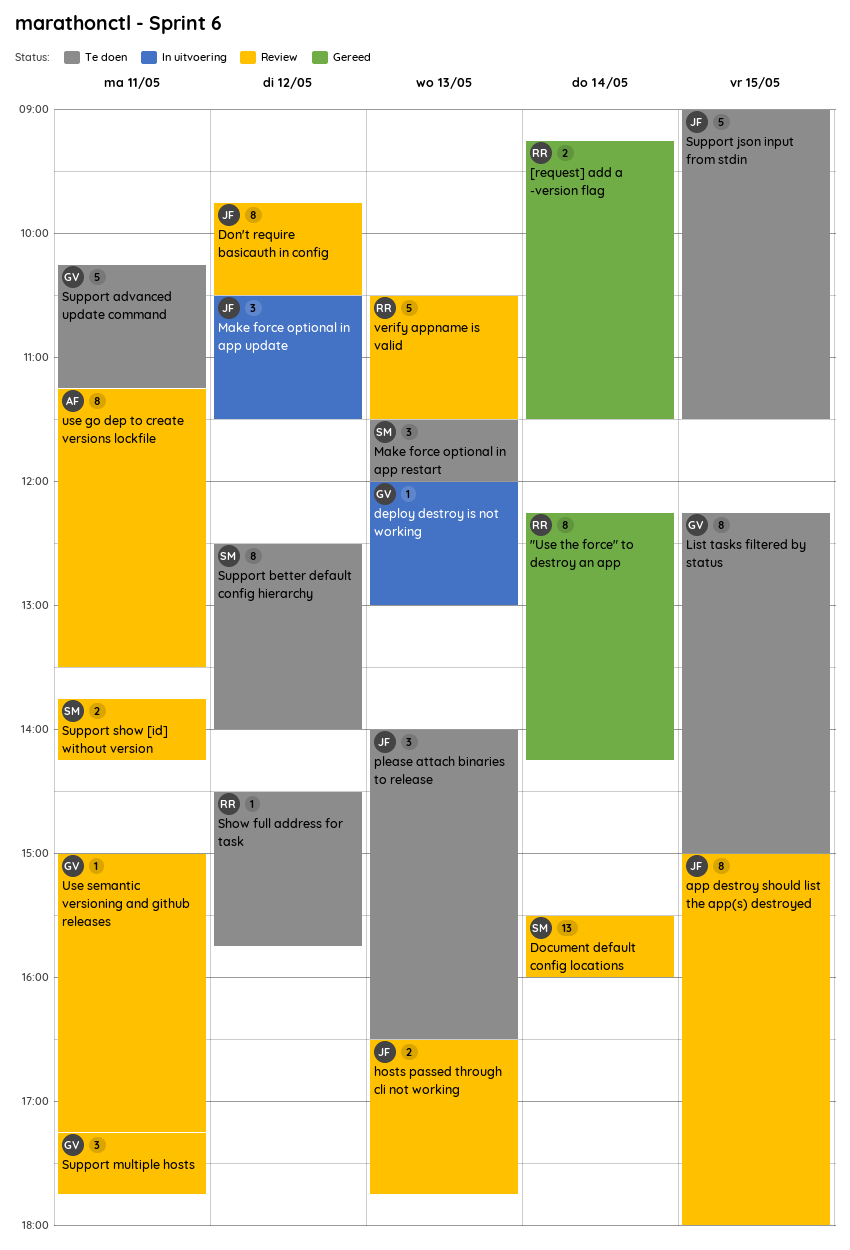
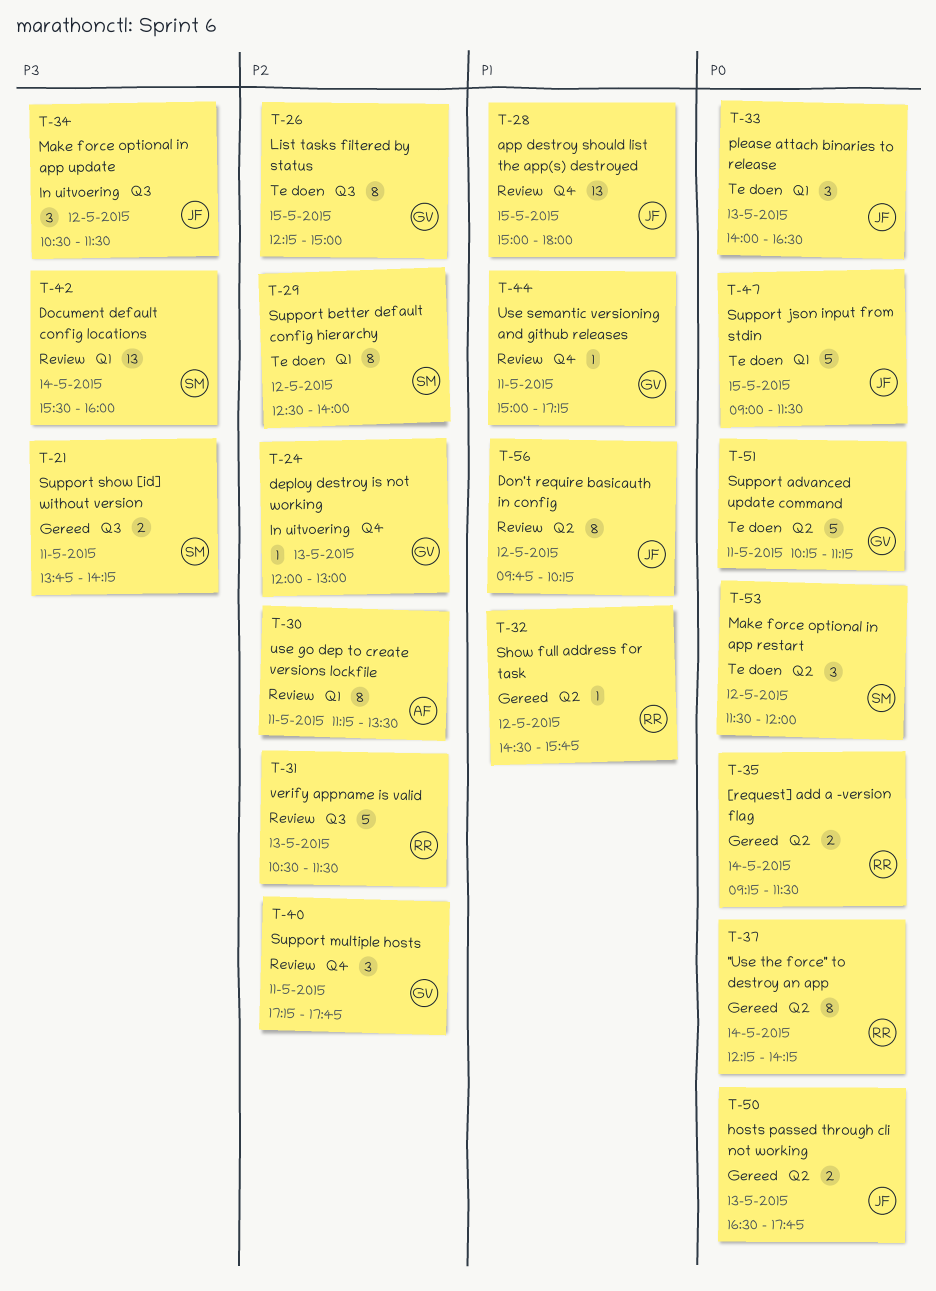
app destroy should list the app(s) destroyed, estimate: 8 -> 13
Don't require basicauth in config, ends: 10:30 -> 10:15
hosts passed through cli not working, status: Review -> Gereed
Make force optional in app restart, day: May 13 -> May 12
Show full address for task, status: Te doen -> Gereed
Support show [id] without version, status: Review -> Gereed

